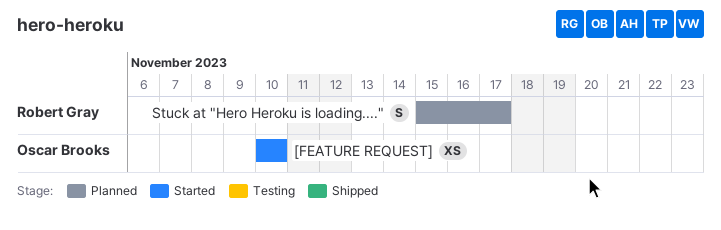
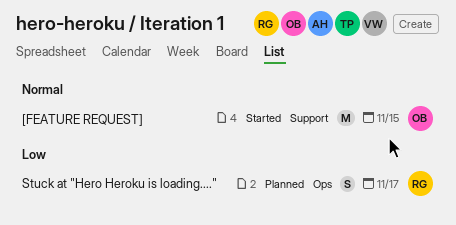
[FEATURE REQUEST], estimate: XS -> M
[FEATURE REQUEST], due: Nov 10 -> Nov 15

